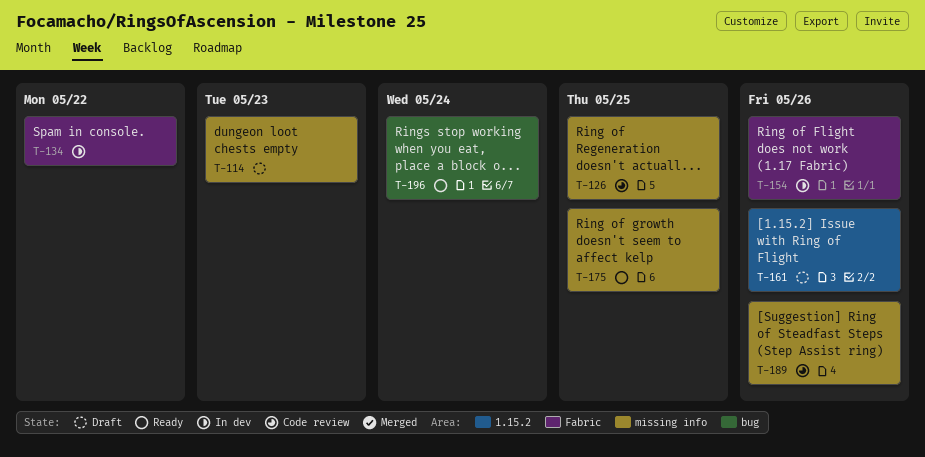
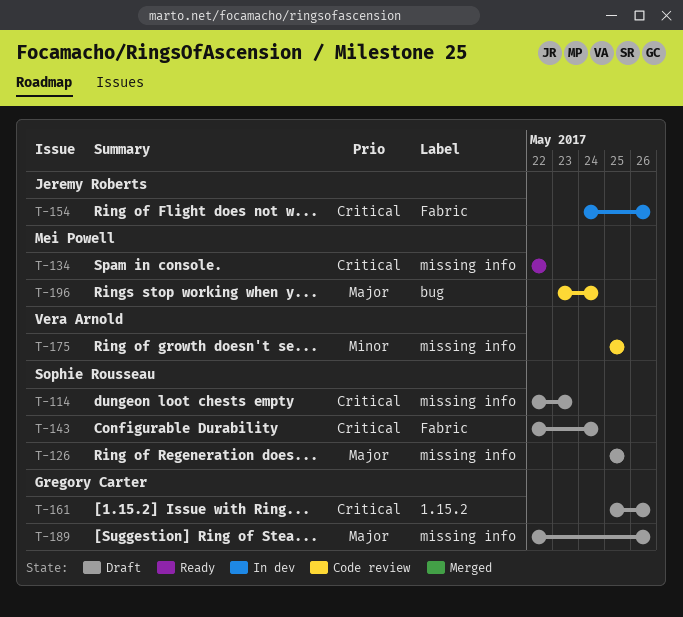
T-126, status: Code review -> Draft
T-134, status: In dev -> Ready
T-134, label: Fabric -> missing info
T-143: none -> present
T-175, status: Ready -> Code review
T-189, status: Code review -> Draft
T-196, status: Ready -> Code review

